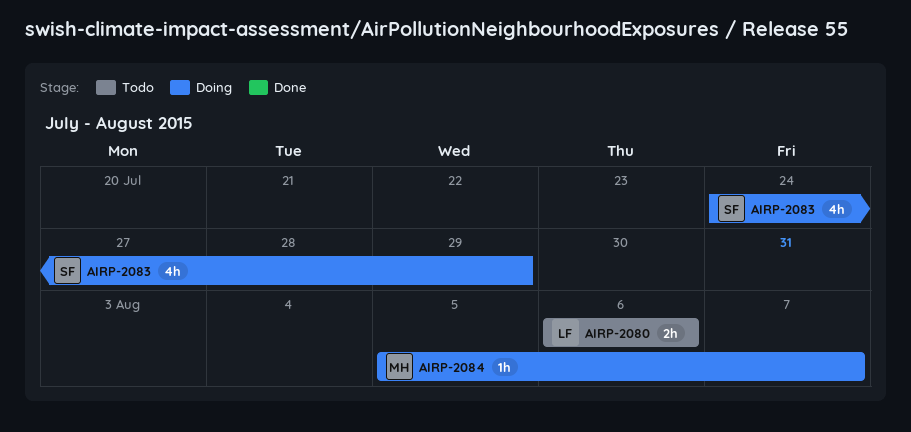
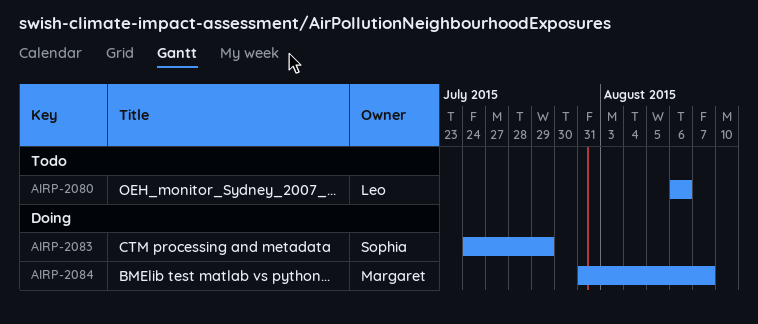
AIRP-2084, start: Aug 5 -> Jul 31

